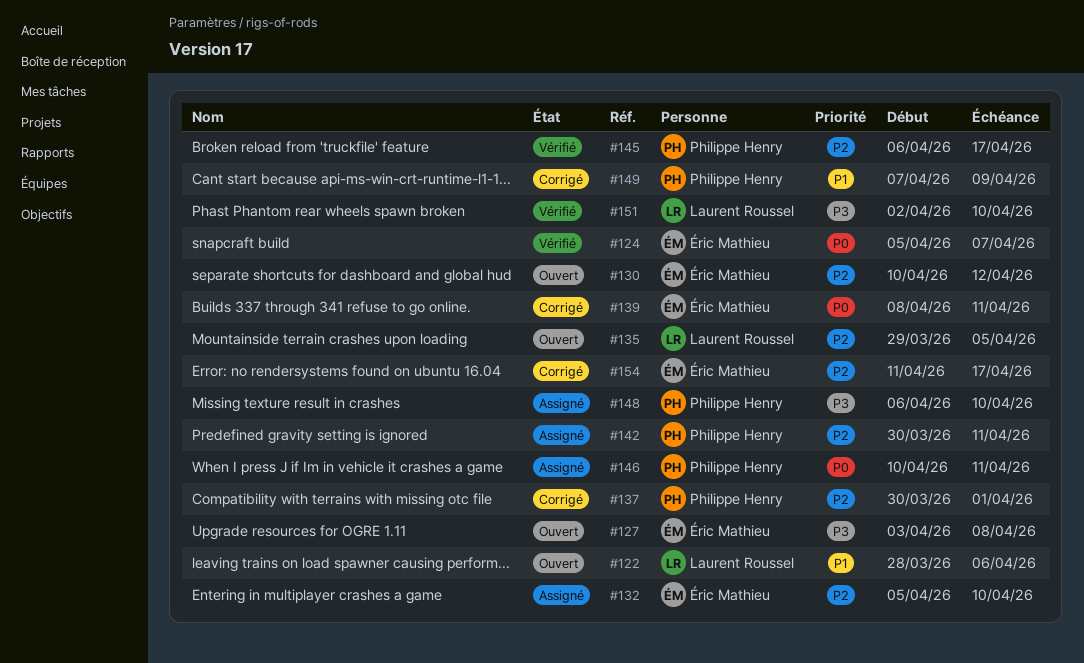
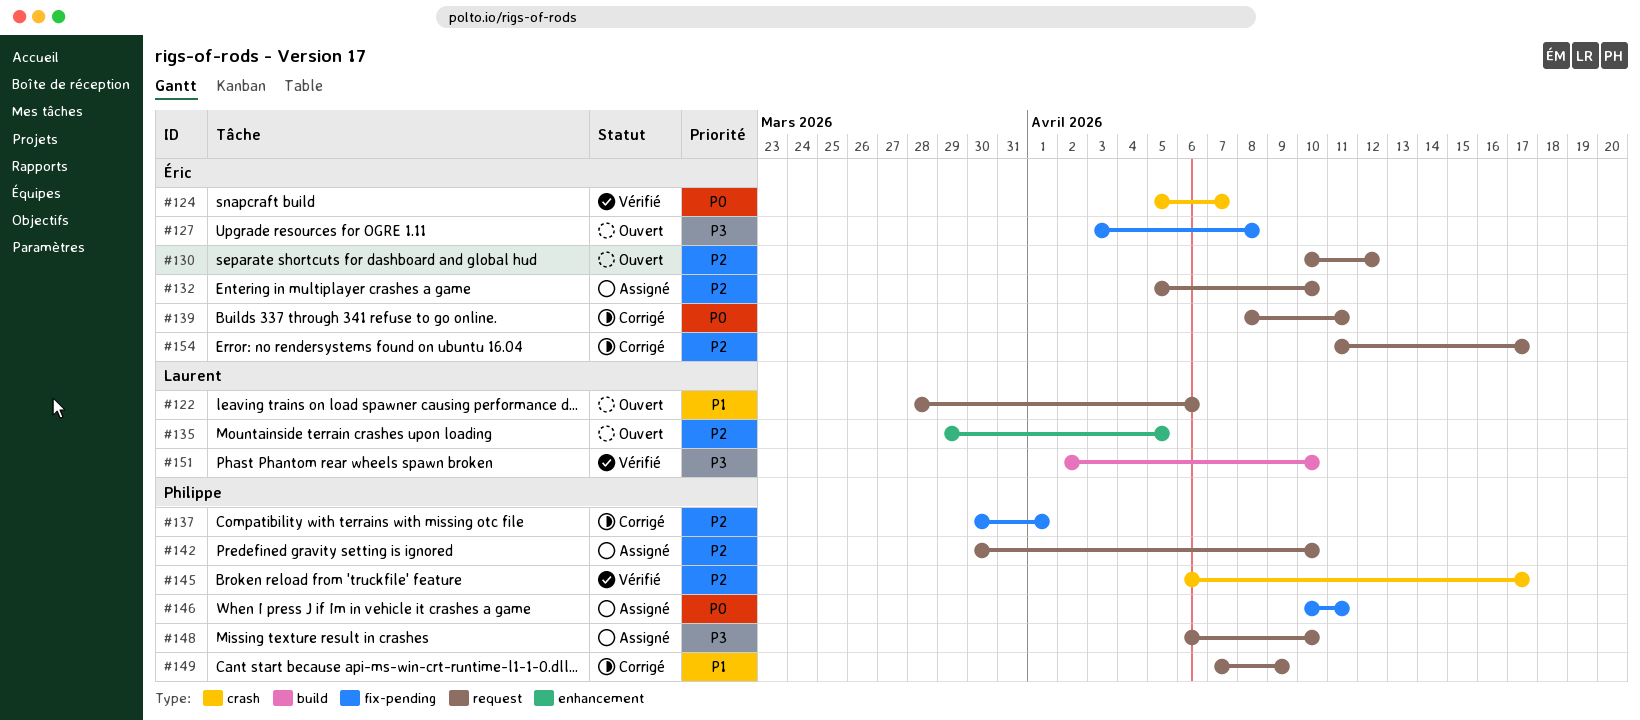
#142, due: Apr 11 -> Apr 10

